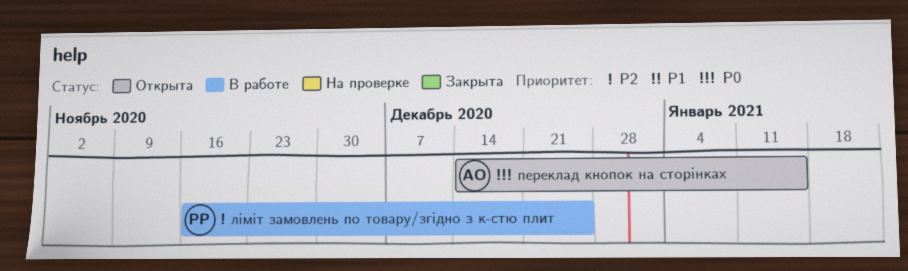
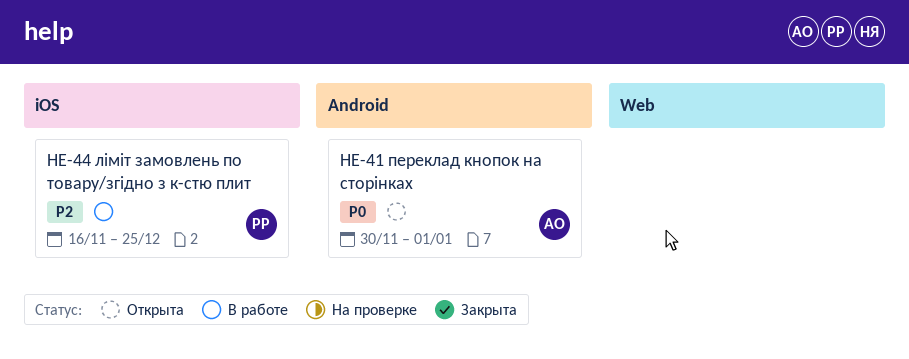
переклад кнопок на сторінках, start: Dec 14 -> Nov 30
переклад кнопок на сторінках, due: Jan 15 -> Jan 1

